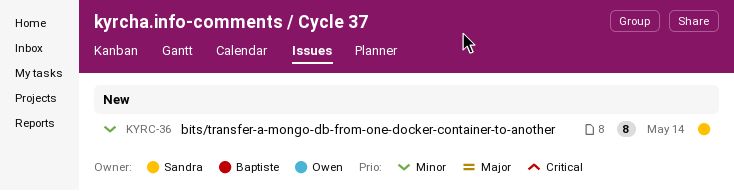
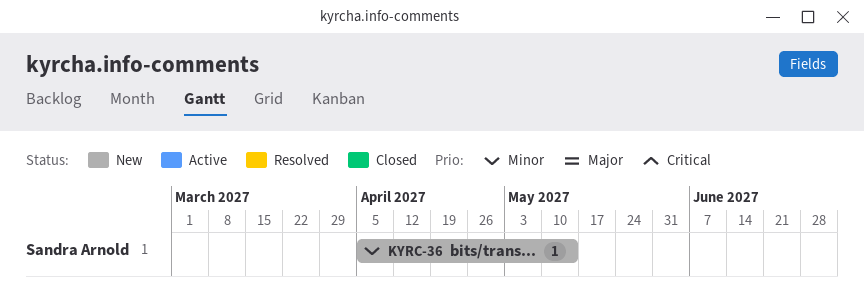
KYRC-36, estimate: 8 -> 1

